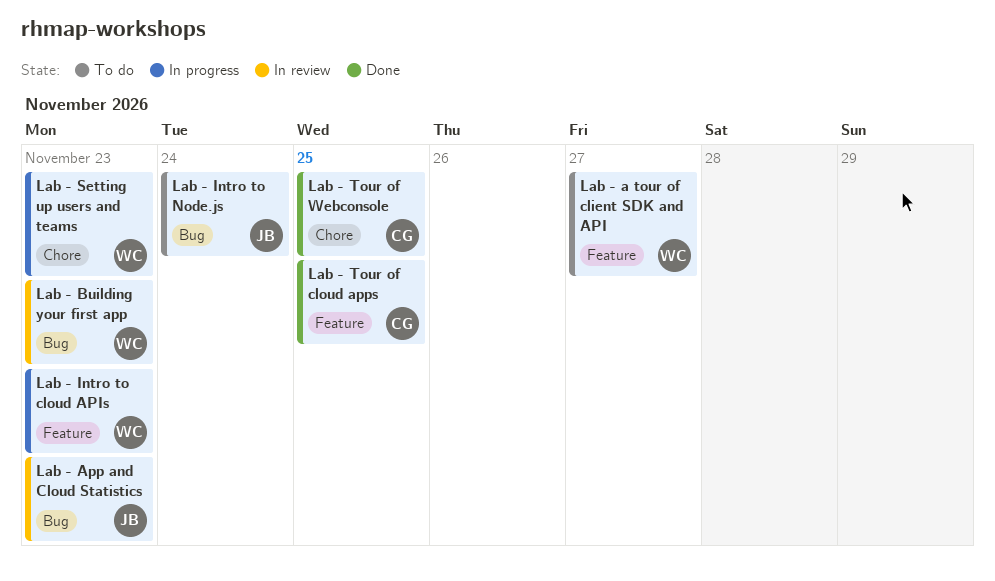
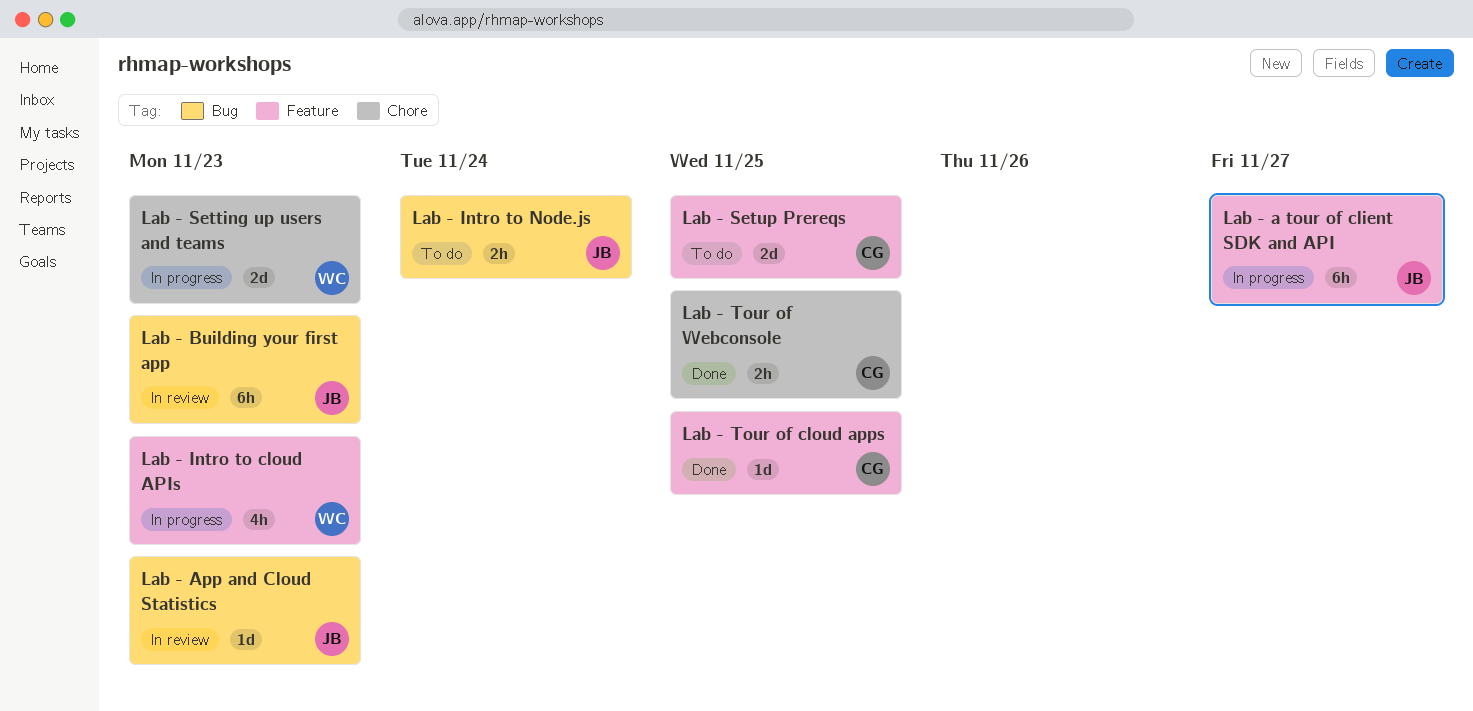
Lab - a tour of client SDK and API, status: To do -> In progress
Lab - a tour of client SDK and API, owner: WC -> JB
Lab - Building your first app, owner: WC -> JB
Lab - Setup Prereqs: none -> present

